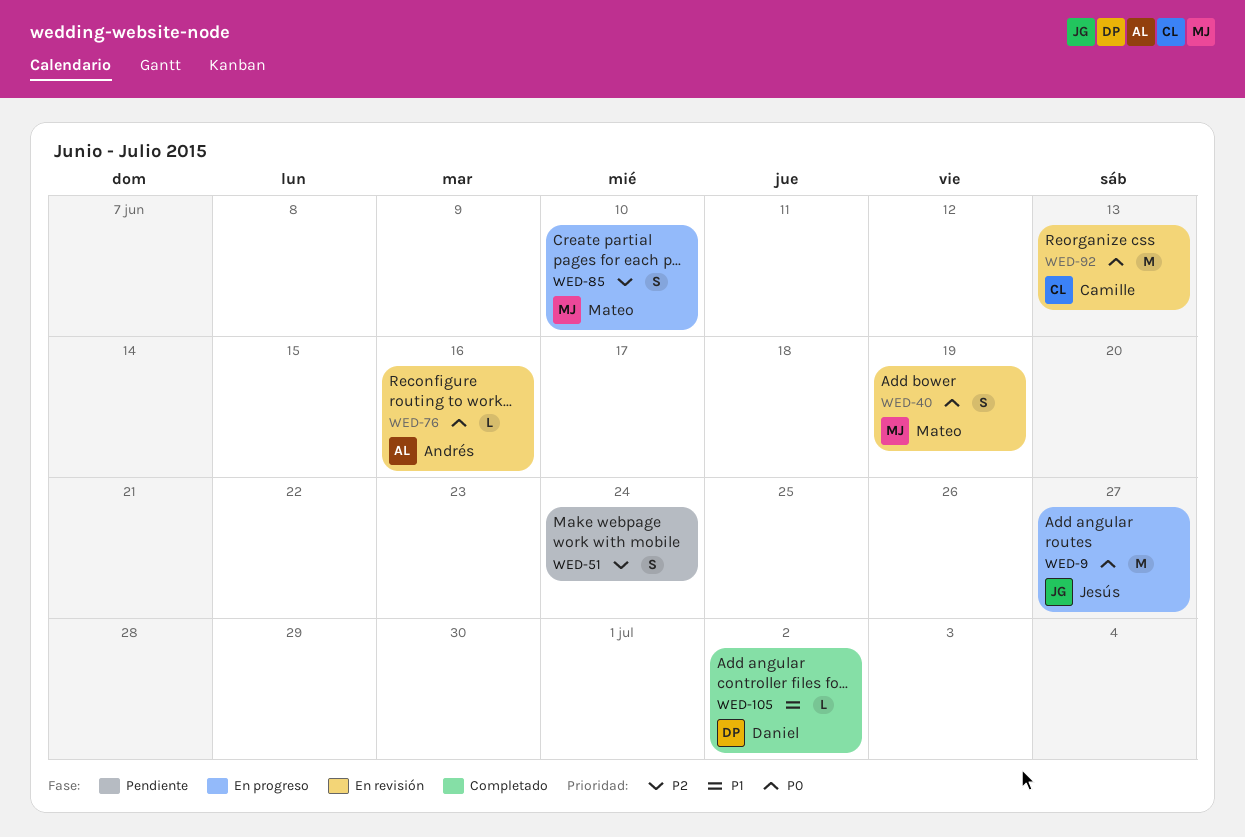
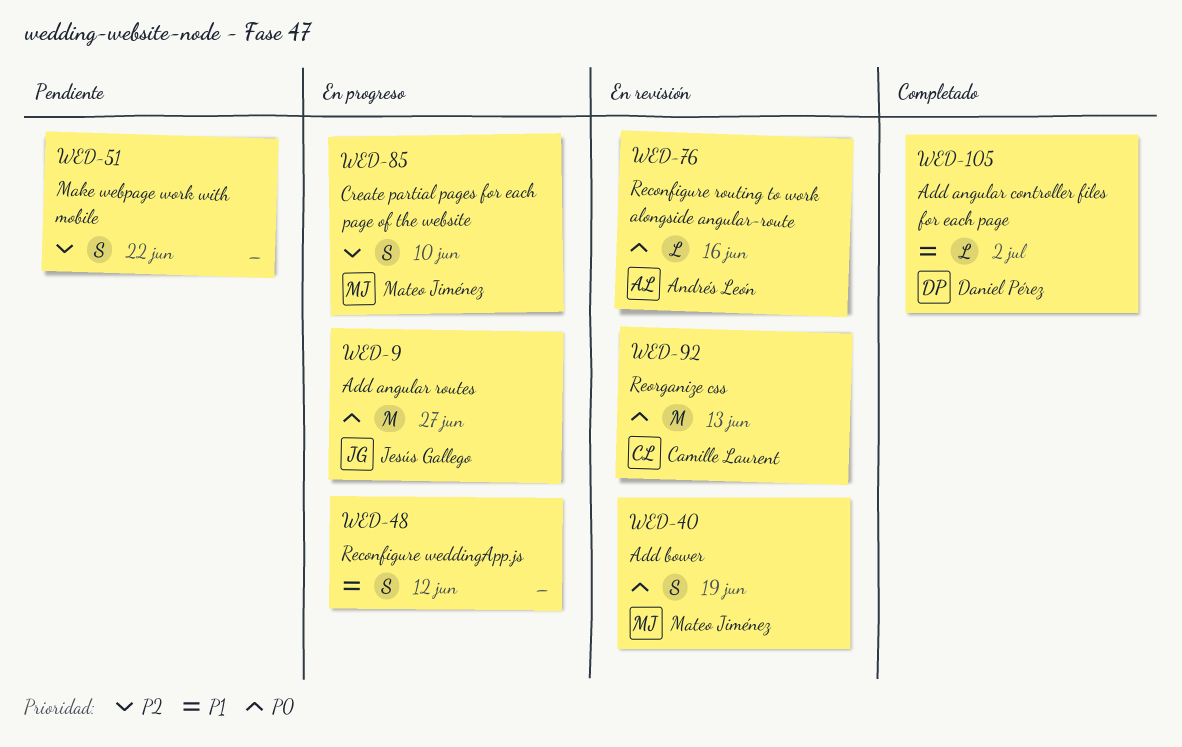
WED-48: none -> present
WED-51, due: Jun 24 -> Jun 22

